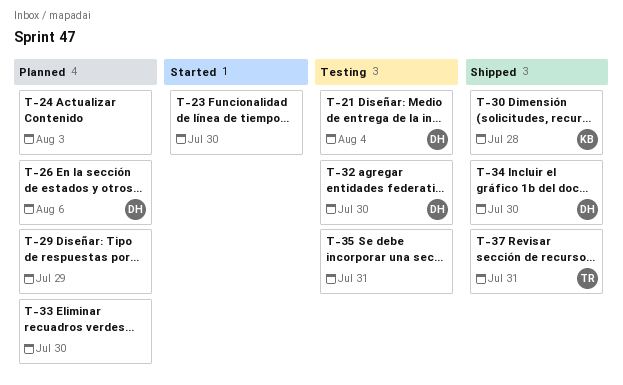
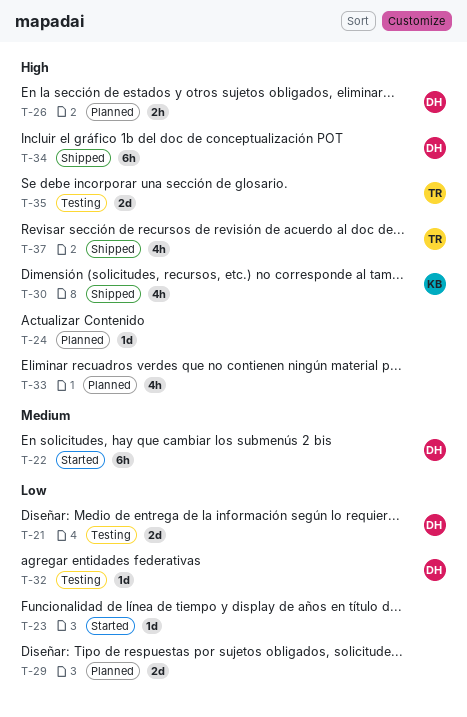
T-22: none -> present
T-35, owner: none -> TR

